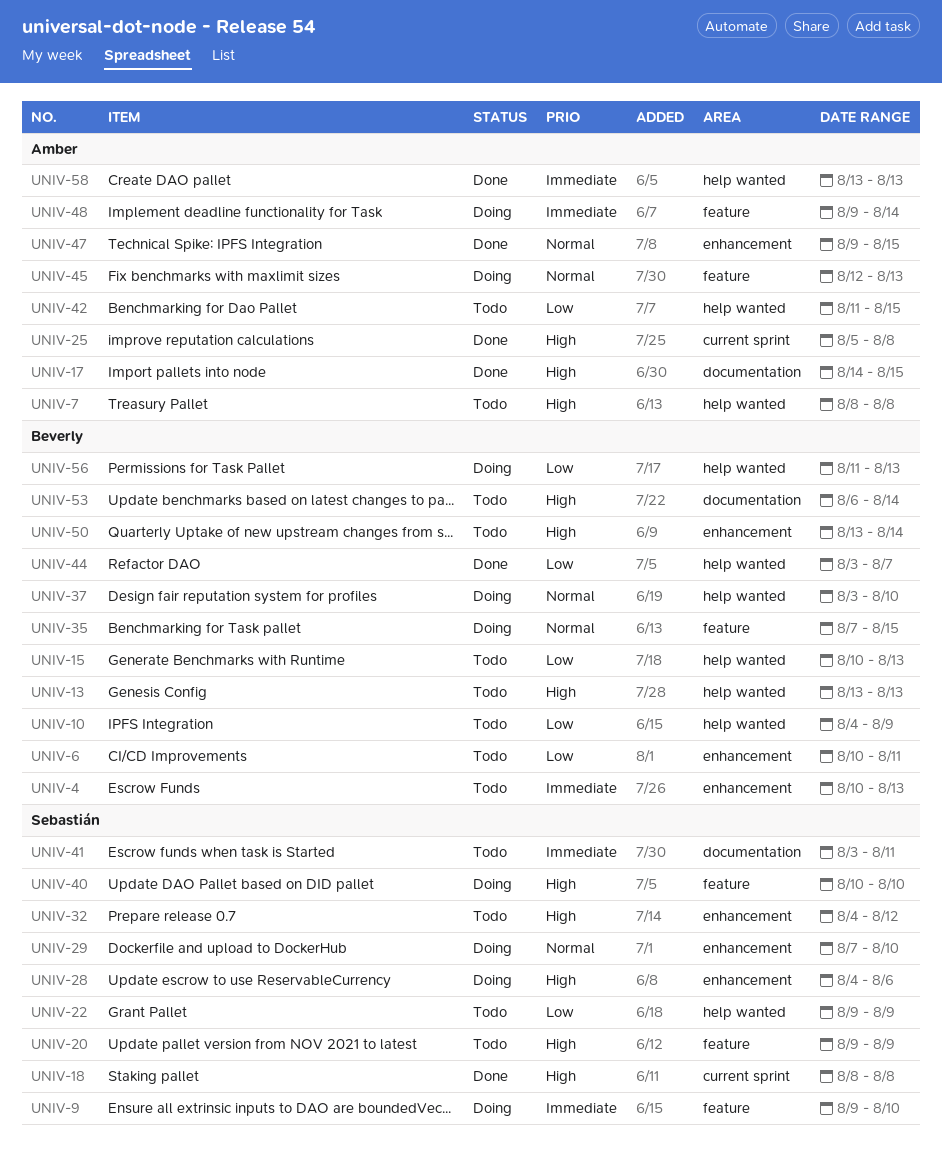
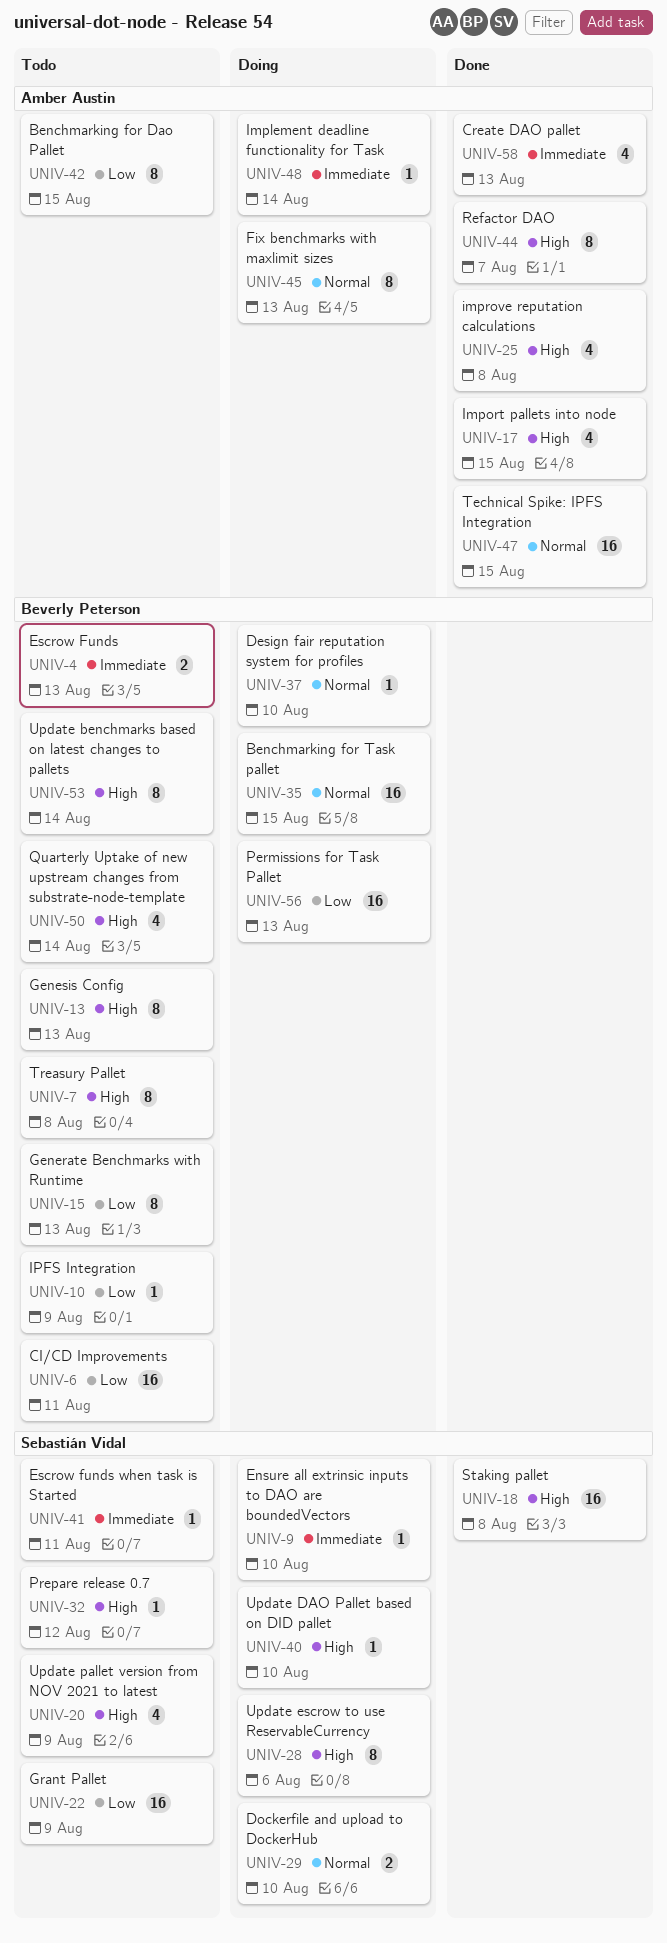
UNIV-7, owner: Amber Austin -> Beverly Peterson
UNIV-44, owner: Beverly Peterson -> Amber Austin
UNIV-44, priority: Low -> High

